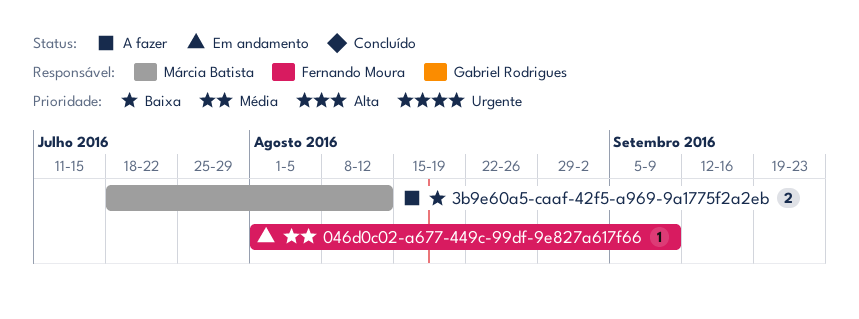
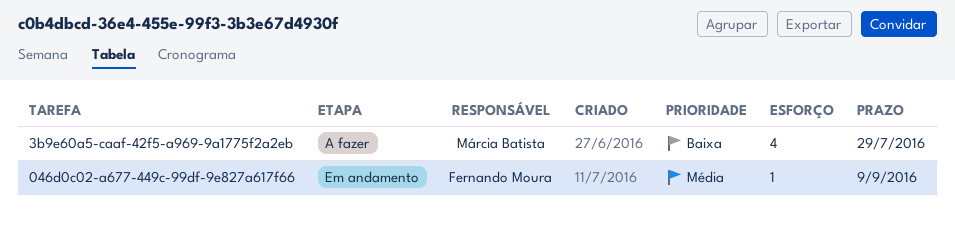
3b9e60a5-caaf-42f5-a969-9a1775f2a2eb, estimate: 2 -> 4
3b9e60a5-caaf-42f5-a969-9a1775f2a2eb, due: Aug 12 -> Jul 29

